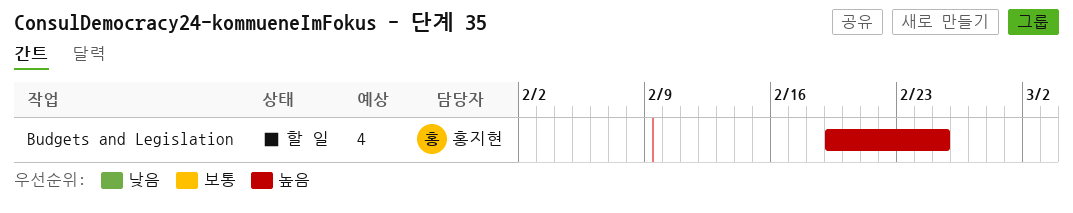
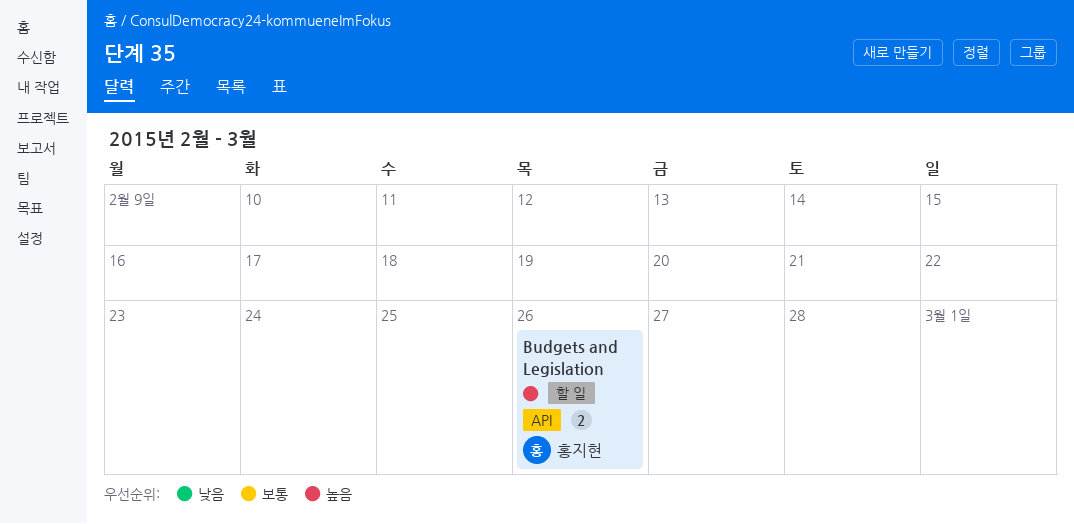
Budgets and Legislation, estimate: 4 -> 2
Budgets and Legislation, due: Feb 25 -> Feb 26

